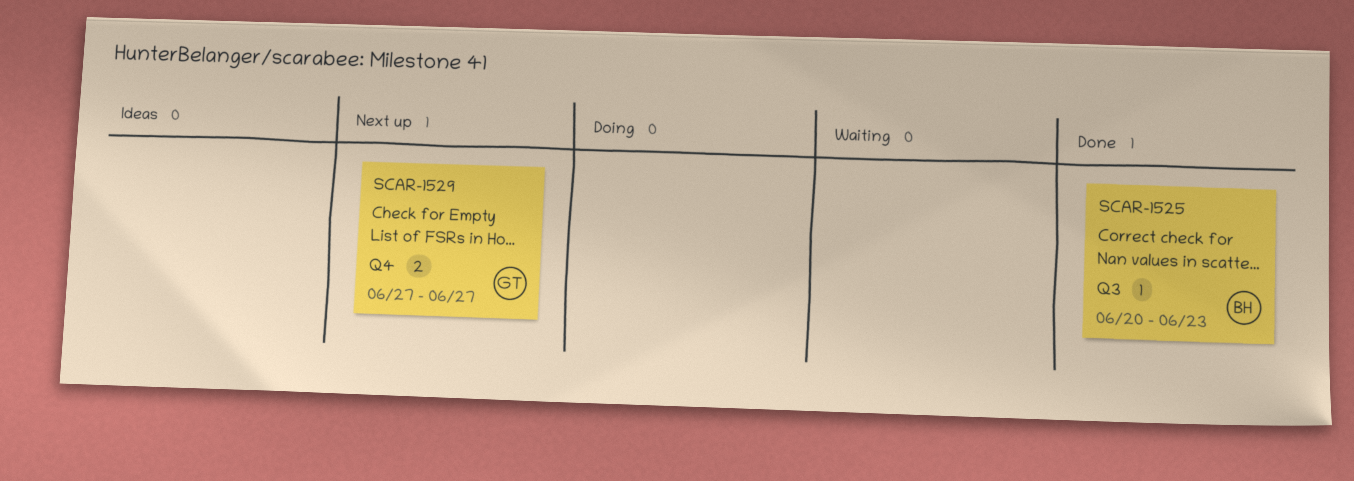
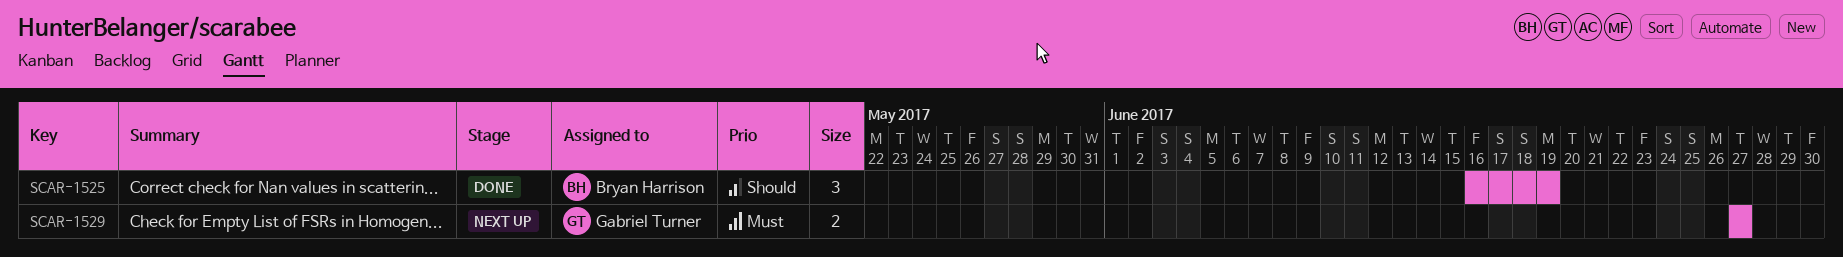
SCAR-1525, estimate: 1 -> 3
SCAR-1525, start: Jun 20 -> Jun 16
SCAR-1525, due: Jun 23 -> Jun 19

